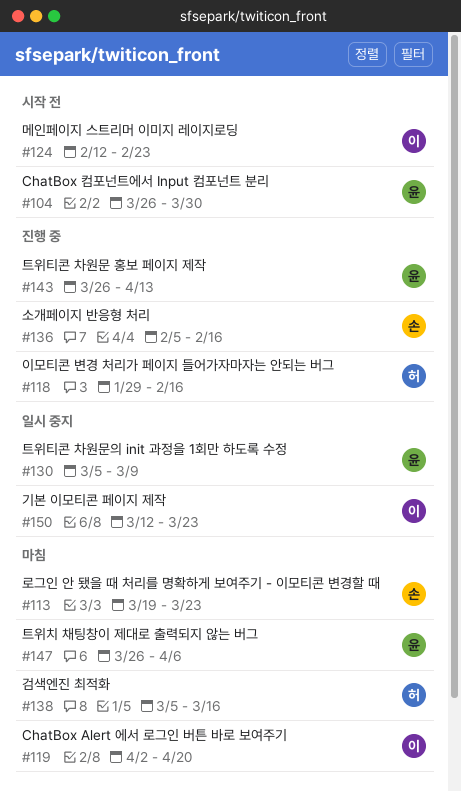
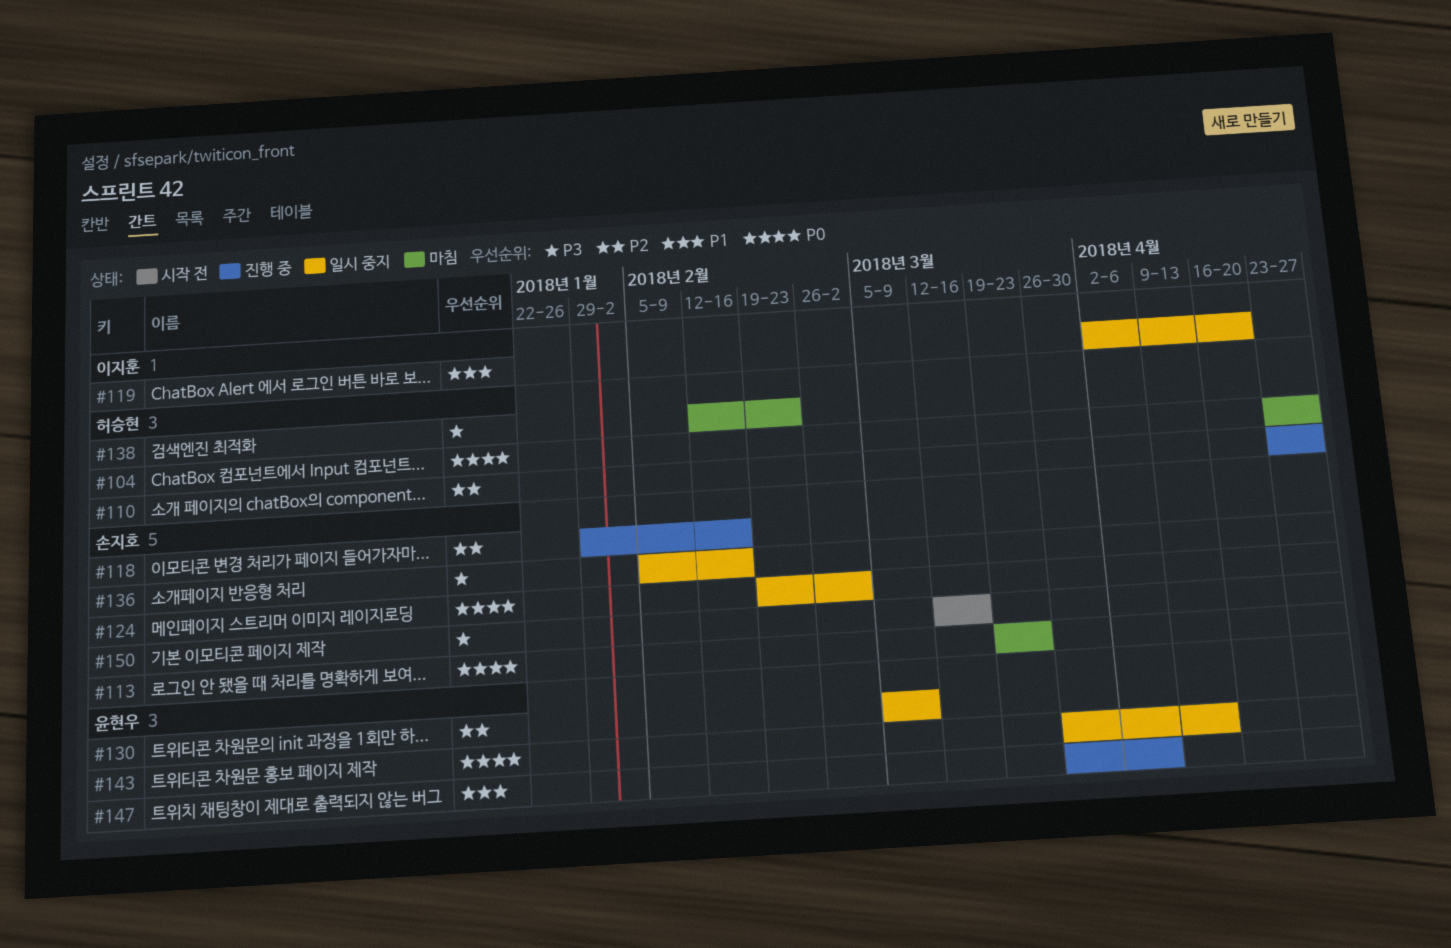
#104, status: 시작 전 -> 마침
#104, owner: 윤현우 -> 허승현
#104, start: Mar 26 -> Apr 23
#104, due: Mar 30 -> Apr 27
#110: none -> present
#118, owner: 허승현 -> 손지호
#119, status: 마침 -> 일시 중지
#124, status: 시작 전 -> 일시 중지
#124, owner: 이지훈 -> 손지호
#124, start: Feb 12 -> Feb 19
#124, due: Feb 23 -> Mar 2
#136, status: 진행 중 -> 일시 중지
#138, start: Mar 5 -> Feb 12
#138, due: Mar 16 -> Feb 23
#143, status: 진행 중 -> 일시 중지
#147, status: 마침 -> 진행 중
#150, status: 일시 중지 -> 시작 전
#150, owner: 이지훈 -> 손지호
#150, due: Mar 23 -> Mar 16

